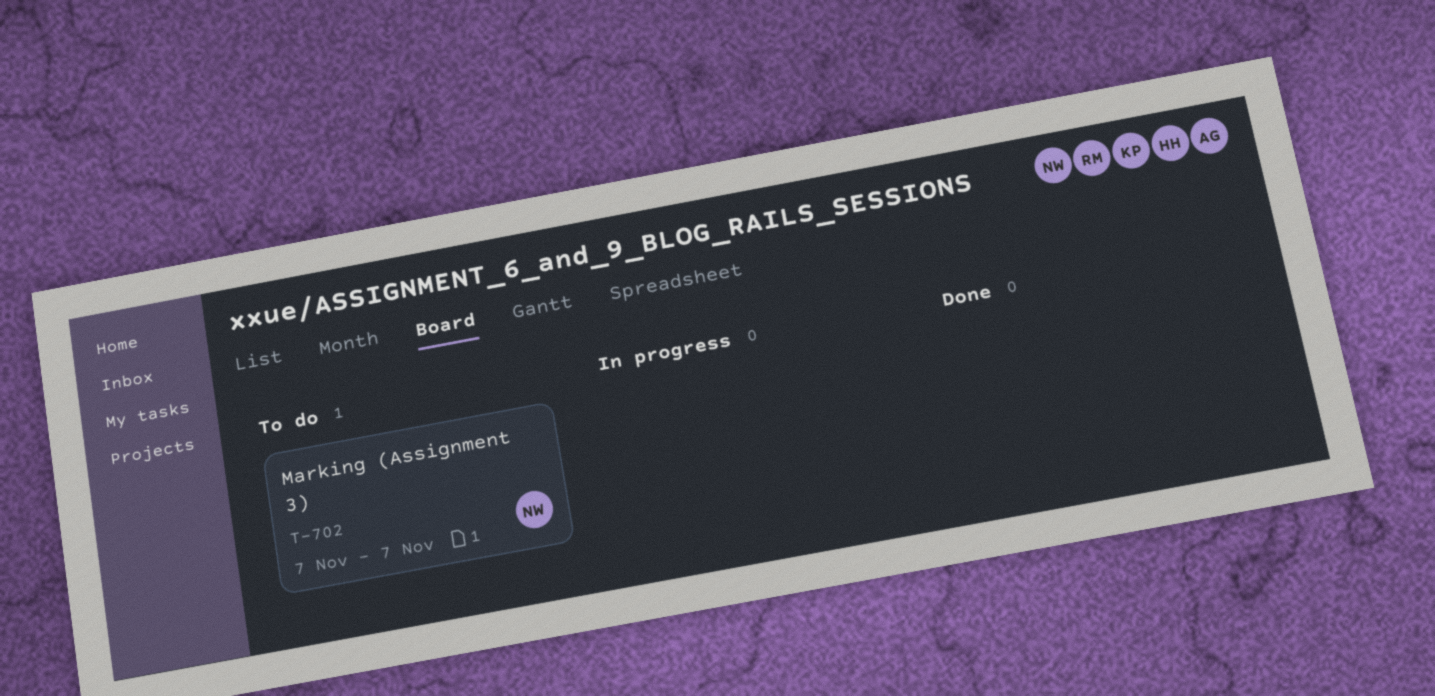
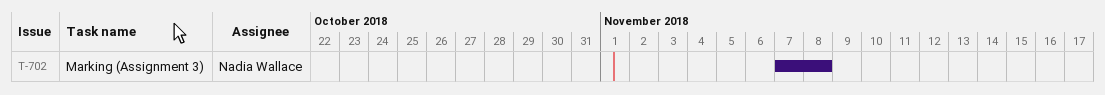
T-702, due: Nov 7 -> Nov 8

